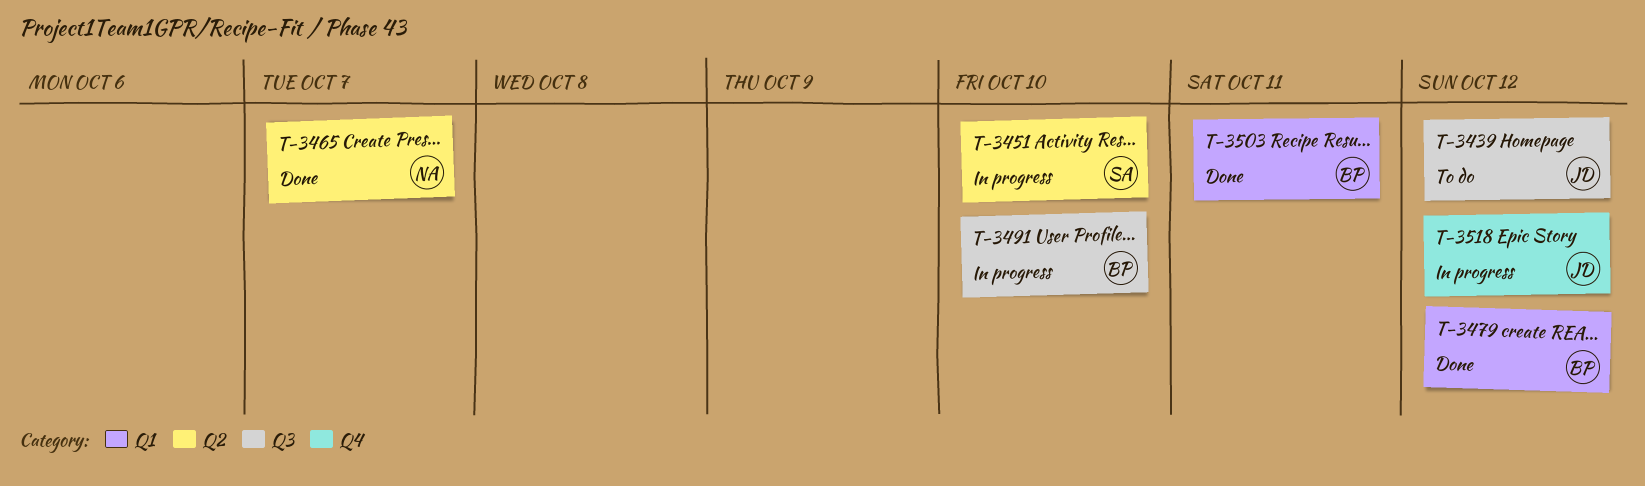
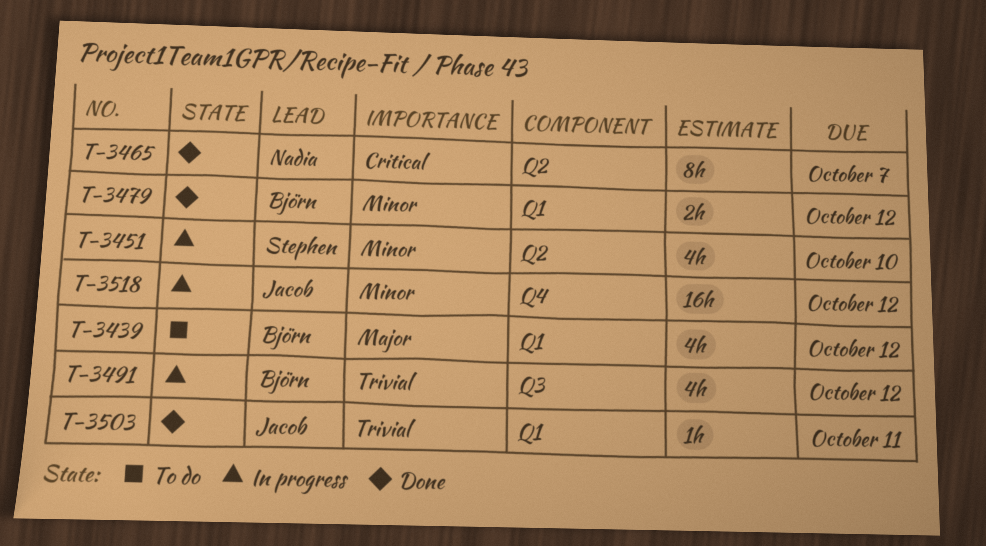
T-3439, owner: Jacob -> Björn
T-3439, label: Q3 -> Q1
T-3491, due: Oct 10 -> Oct 12
T-3503, owner: Björn -> Jacob

